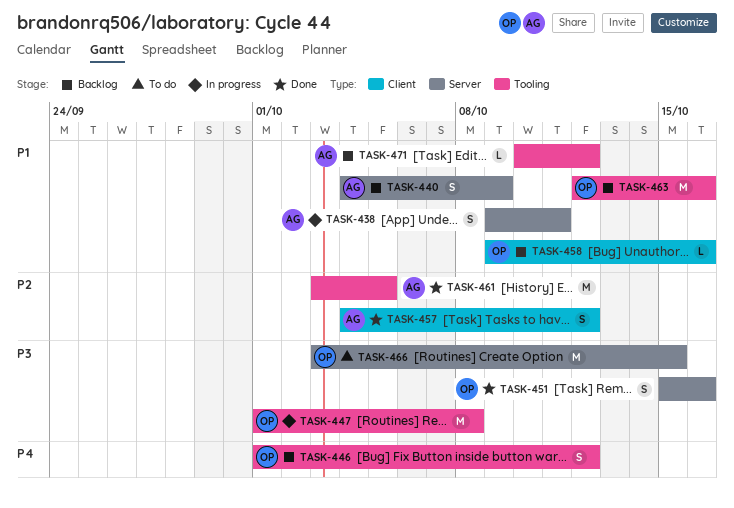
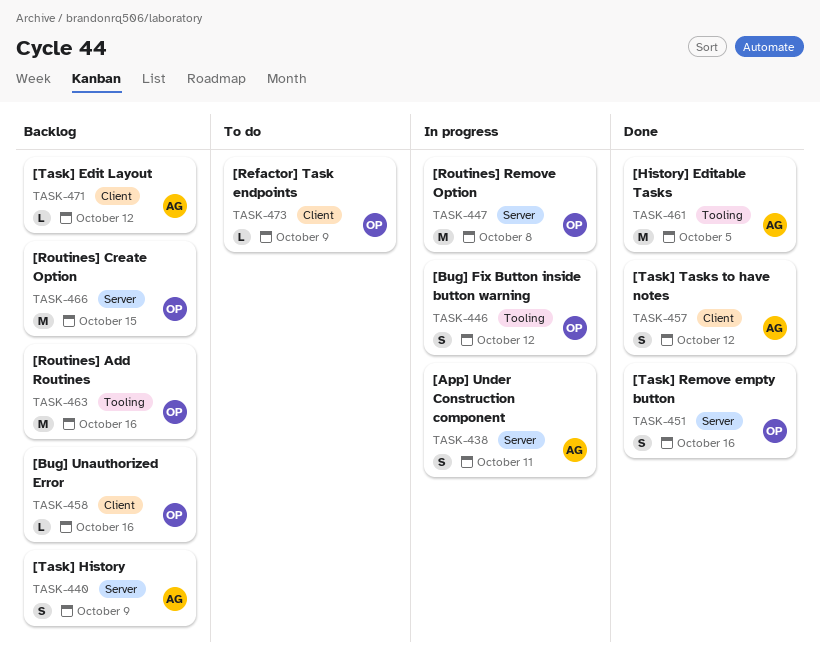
TASK-446, status: Backlog -> In progress
TASK-447, label: Tooling -> Server
TASK-466, status: To do -> Backlog
TASK-471, label: Tooling -> Client
TASK-473: none -> present

